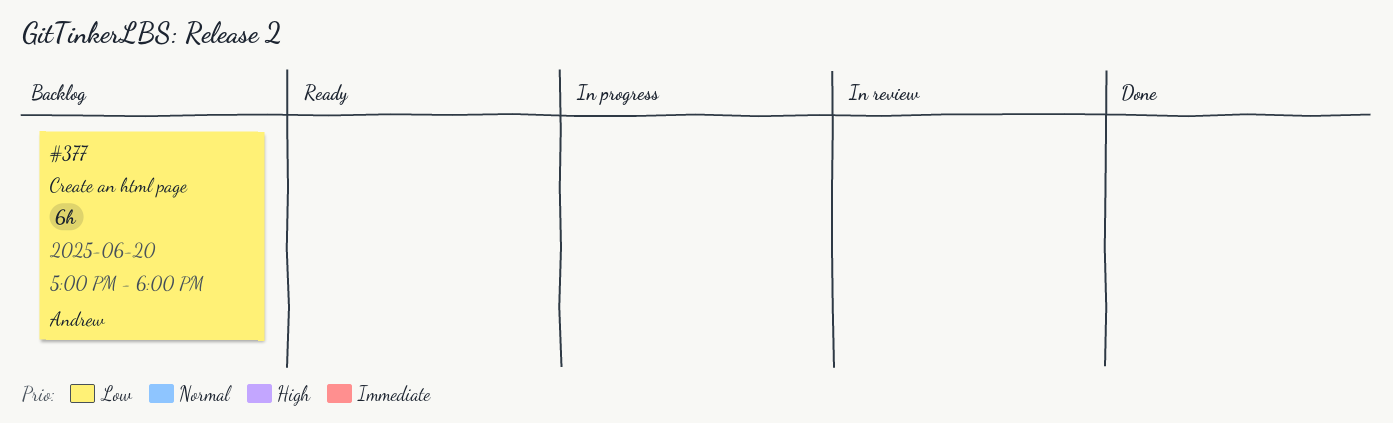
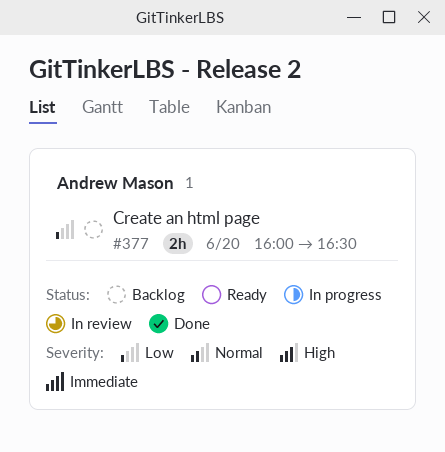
#377, estimate: 6h -> 2h
#377, begins: 17:00 -> 16:00
#377, ends: 18:00 -> 16:30

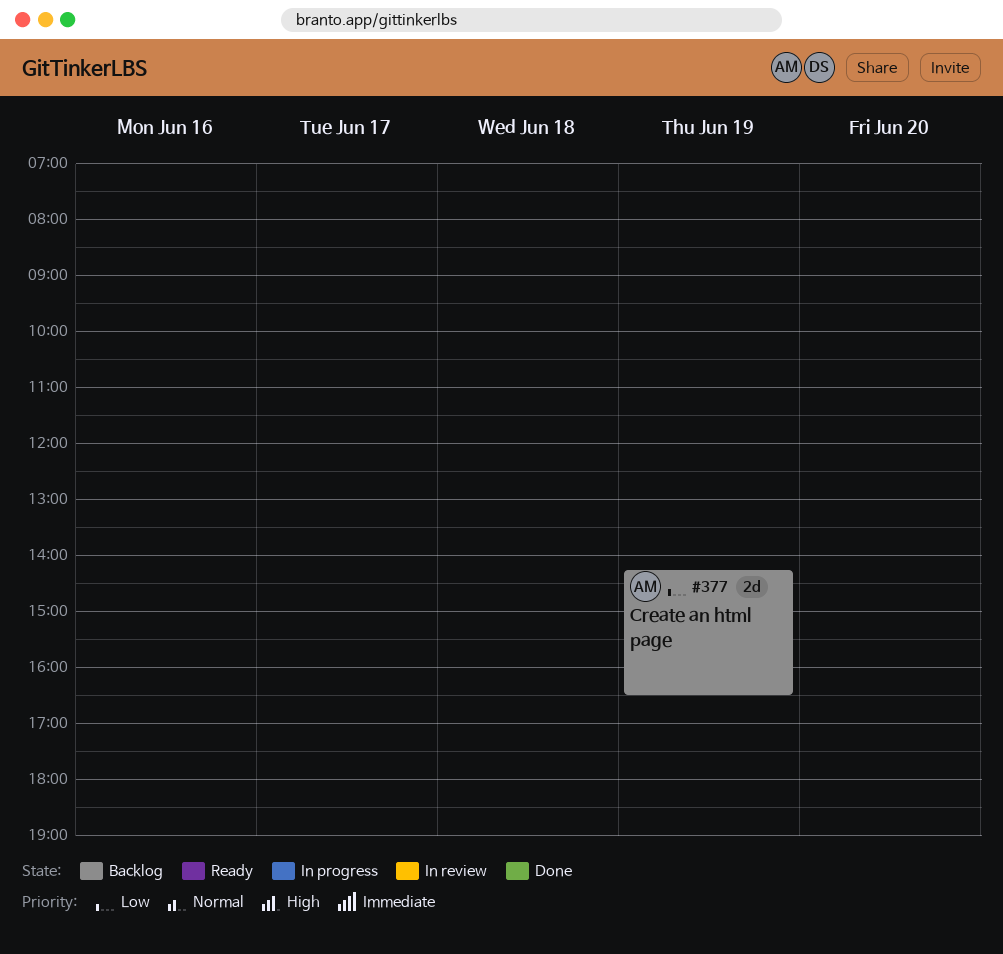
#377, estimate: 2h -> 2d
#377, day: Jun 20 -> Jun 19
#377, begins: 16:00 -> 14:15

